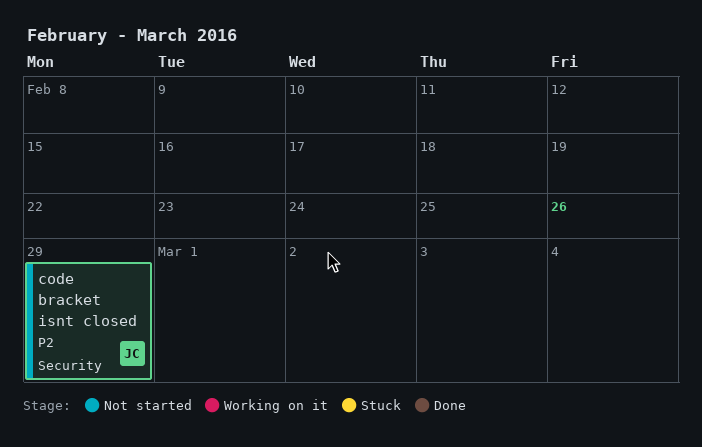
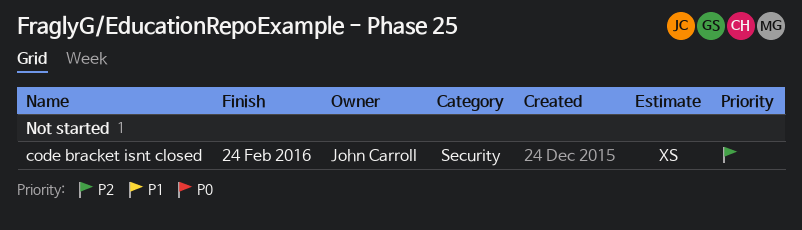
code bracket isnt closed, due: Feb 29 -> Feb 24

